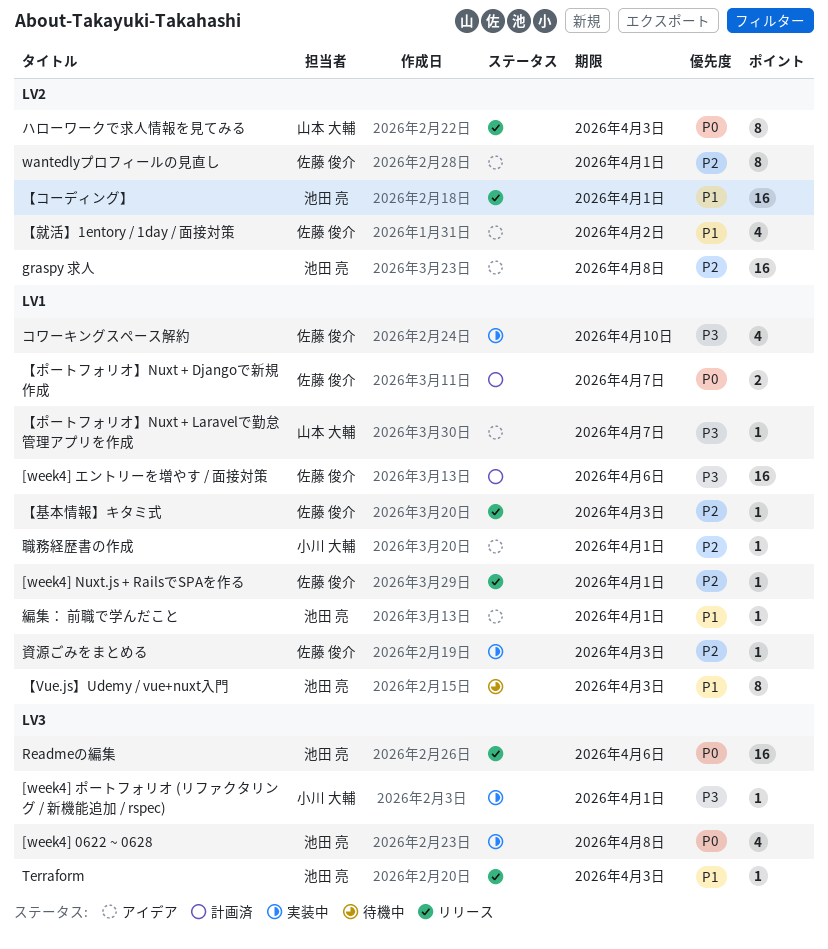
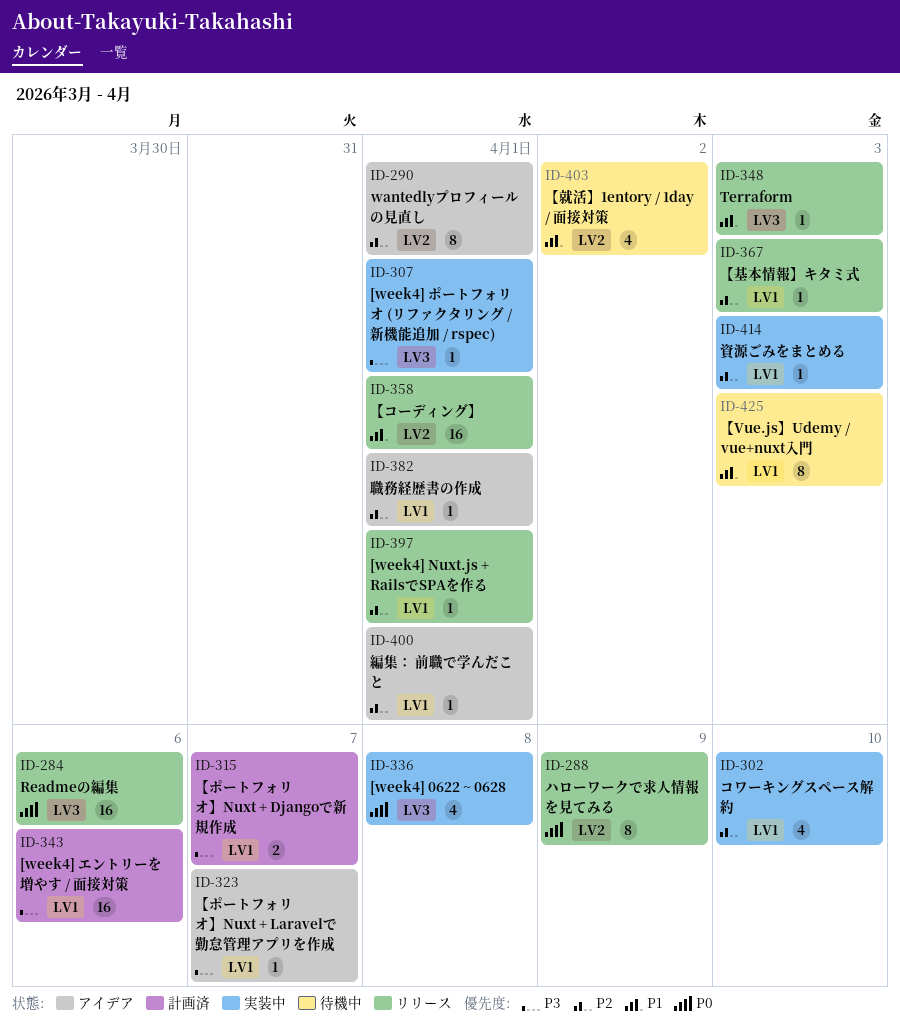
graspy 求人: present -> none
【ポートフォリオ】Nuxt + Djangoで新規作成, priority: P0 -> P3
【就活】1entory / 1day / 面接対策, status: アイデア -> 待機中
コワーキングスペース解約, priority: P3 -> P2
ハローワークで求人情報を見てみる, due: Apr 3 -> Apr 9
編集： 前職で学んだこと, priority: P1 -> P2

